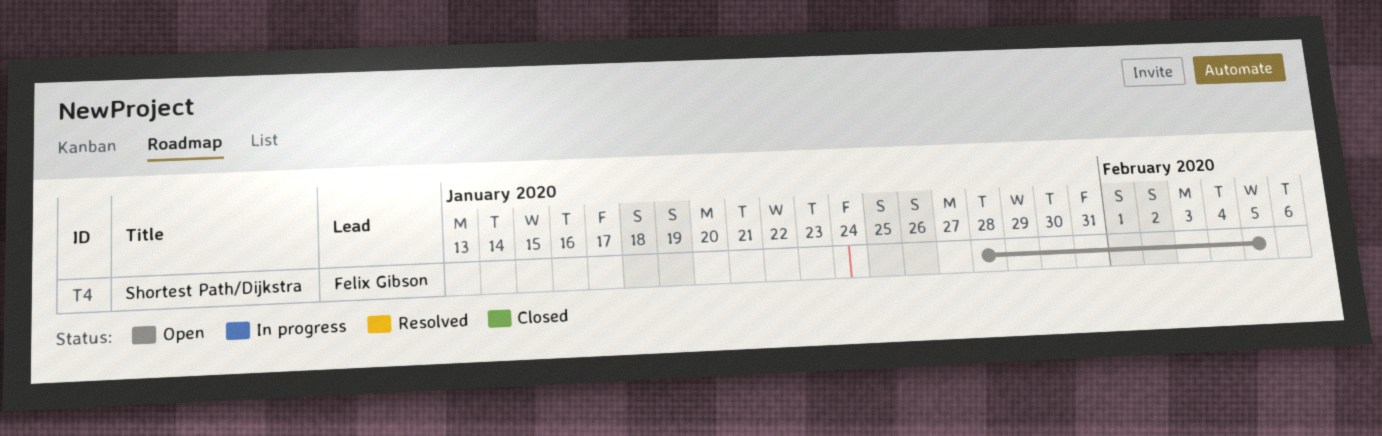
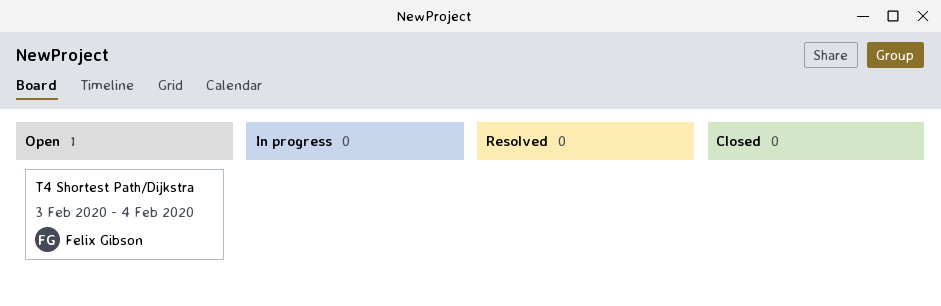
T4, start: Jan 28 -> Feb 3
T4, due: Feb 5 -> Feb 4

